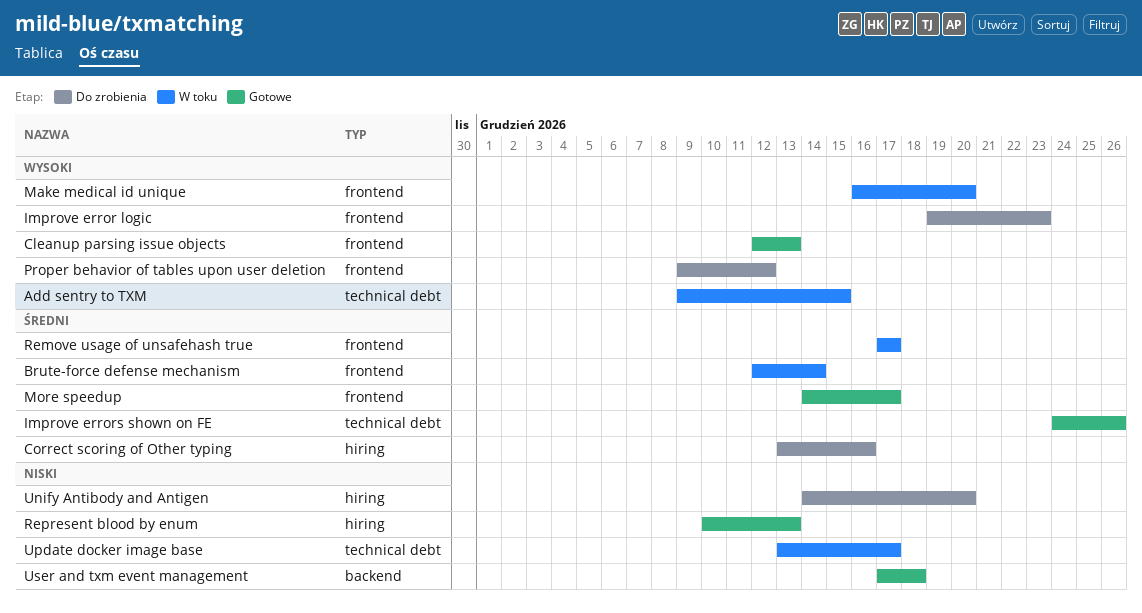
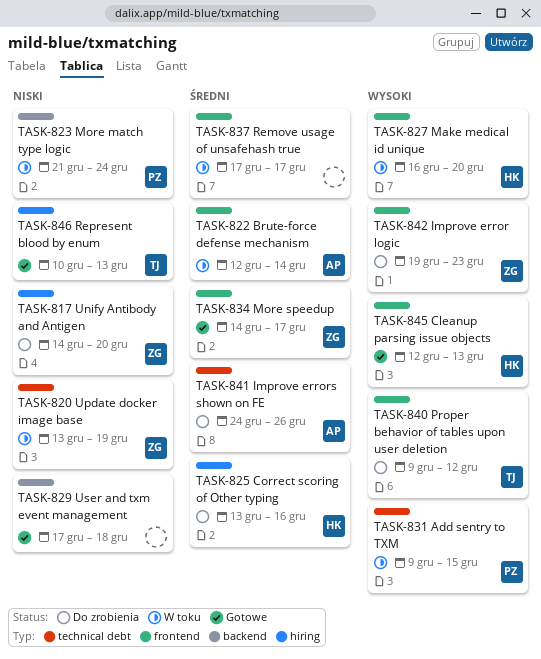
Improve errors shown on FE, status: Gotowe -> Do zrobienia
More match type logic: none -> present
Update docker image base, due: Dec 17 -> Dec 19

